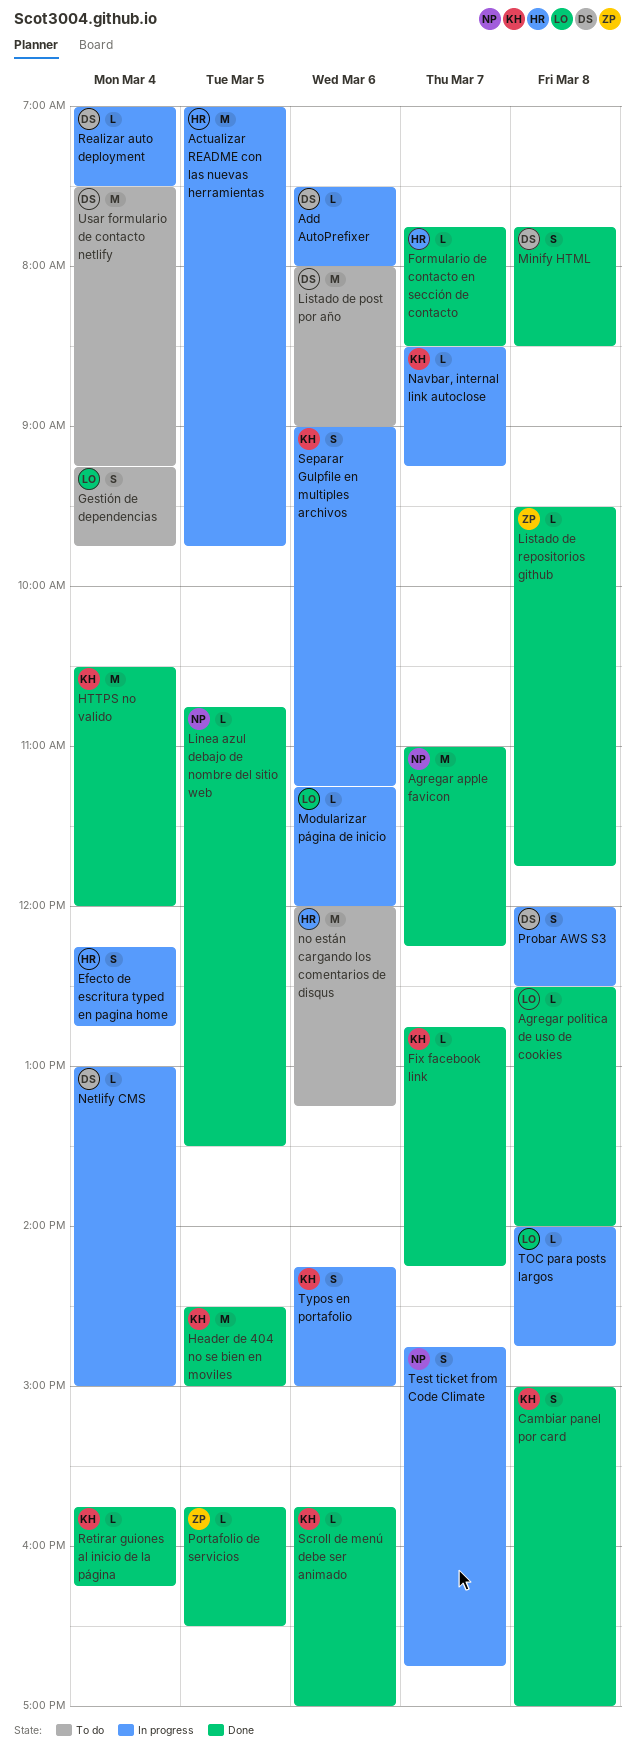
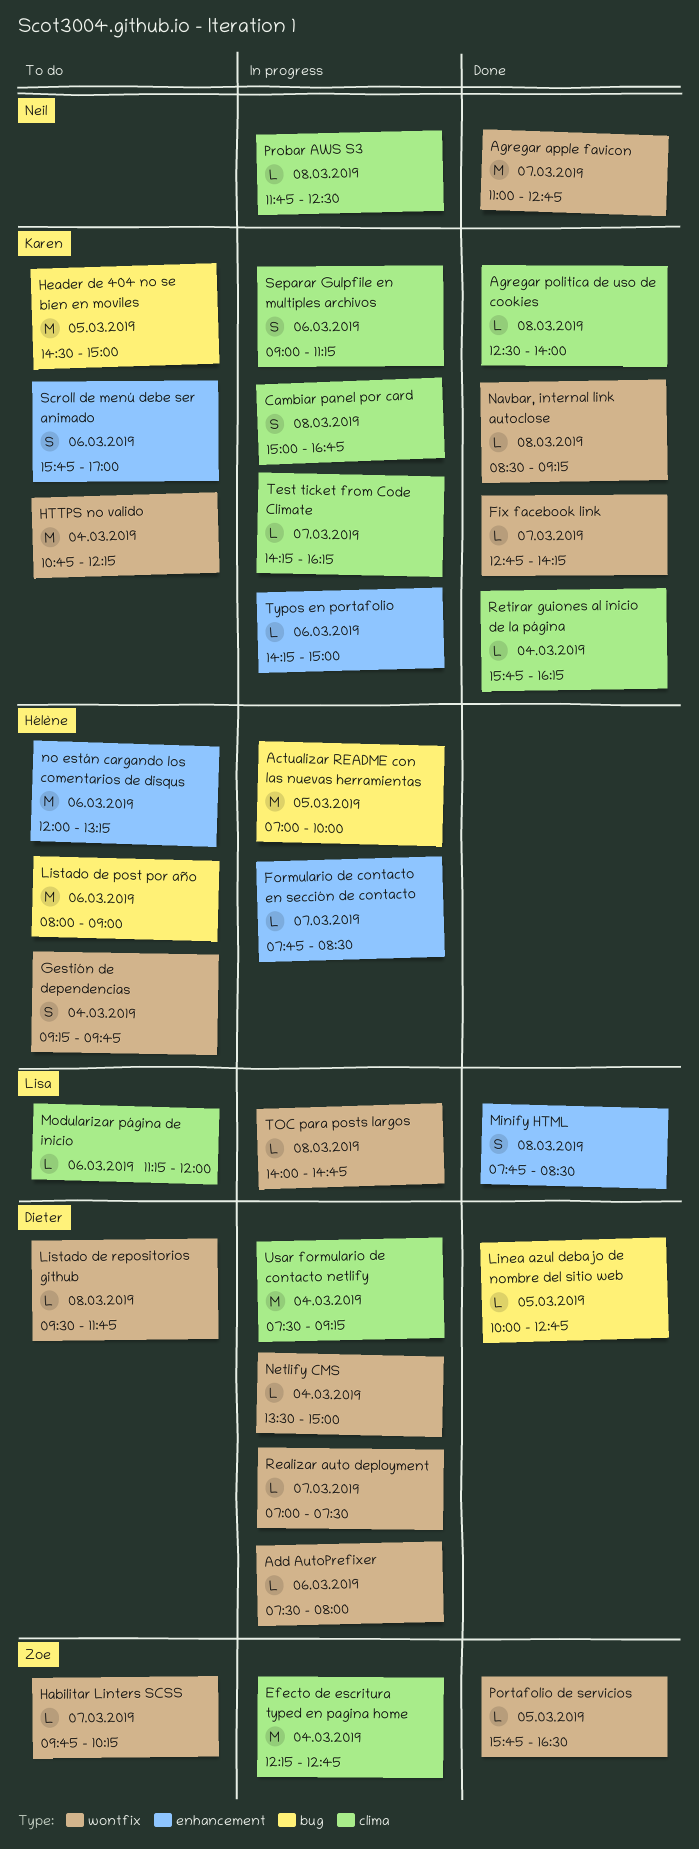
Actualizar README con las nuevas herramientas, ends: 09:45 -> 10:00
Agregar apple favicon, ends: 12:15 -> 12:45
Agregar politica de uso de cookies, owner: Lisa -> Karen
Cambiar panel por card, status: Done -> In progress
Cambiar panel por card, ends: 17:00 -> 16:45
Efecto de escritura typed en pagina home, owner: Hélène -> Zoe
Efecto de escritura typed en pagina home, estimate: S -> M
Formulario de contacto en sección de contacto, status: Done -> In progress
Gestión de dependencias, owner: Lisa -> Hélène
Habilitar Linters SCSS: none -> present
Header de 404 no se bien en moviles, status: Done -> To do
HTTPS no valido, status: Done -> To do
HTTPS no valido, begins: 10:30 -> 10:45
HTTPS no valido, ends: 12:00 -> 12:15
Linea azul debajo de nombre del sitio web, owner: Neil -> Dieter
Linea azul debajo de nombre del sitio web, begins: 10:45 -> 10:00
Linea azul debajo de nombre del sitio web, ends: 13:30 -> 12:45
Listado de post por año, owner: Dieter -> Hélène
Listado de repositorios github, status: Done -> To do
Listado de repositorios github, owner: Zoe -> Dieter
Minify HTML, owner: Dieter -> Lisa
Modularizar página de inicio, status: In progress -> To do
Navbar, internal link autoclose, status: In progress -> Done
Navbar, internal link autoclose, day: Mar 7 -> Mar 8
Netlify CMS, begins: 13:00 -> 13:30
Probar AWS S3, owner: Dieter -> Neil
Probar AWS S3, estimate: S -> L
Probar AWS S3, begins: 12:00 -> 11:45
Realizar auto deployment, day: Mar 4 -> Mar 7
Scroll de menú debe ser animado, status: Done -> To do
Scroll de menú debe ser animado, estimate: L -> S
Test ticket from Code Climate, owner: Neil -> Karen
Test ticket from Code Climate, estimate: S -> L
Test ticket from Code Climate, begins: 14:45 -> 14:15
Test ticket from Code Climate, ends: 16:45 -> 16:15
Typos en portafolio, estimate: S -> L
Usar formulario de contacto netlify, status: To do -> In progress

